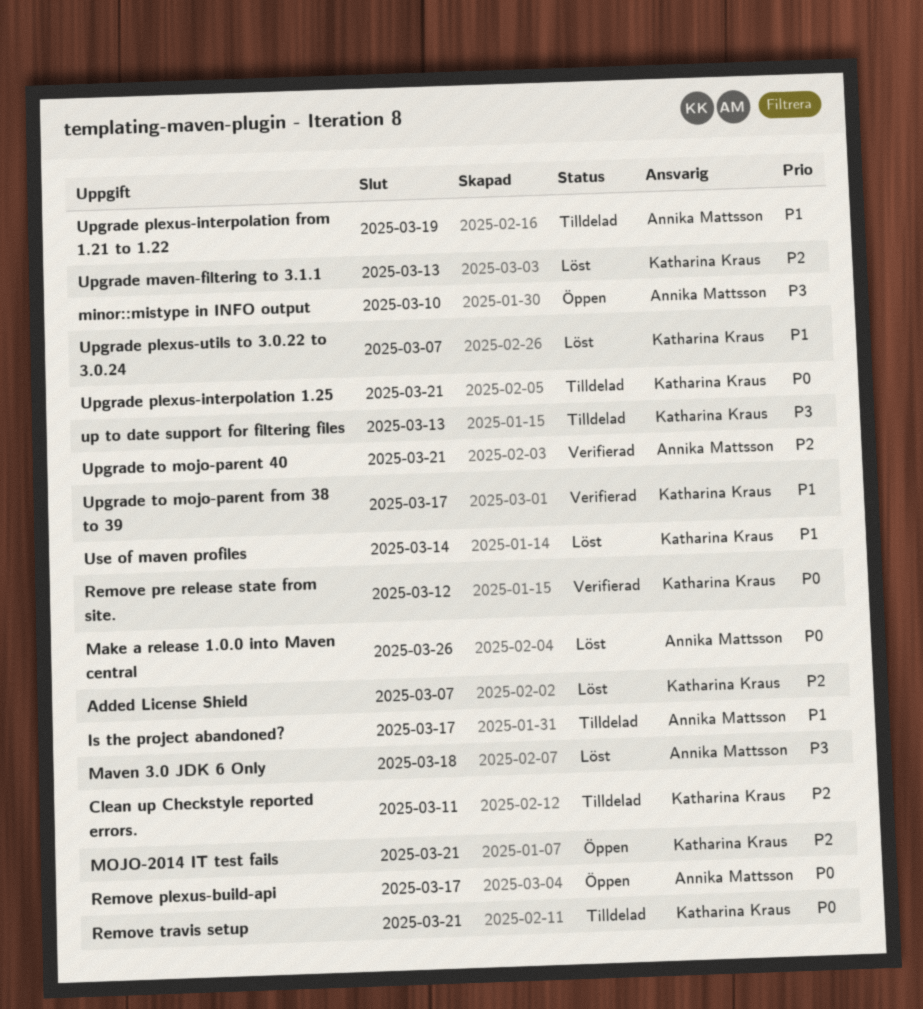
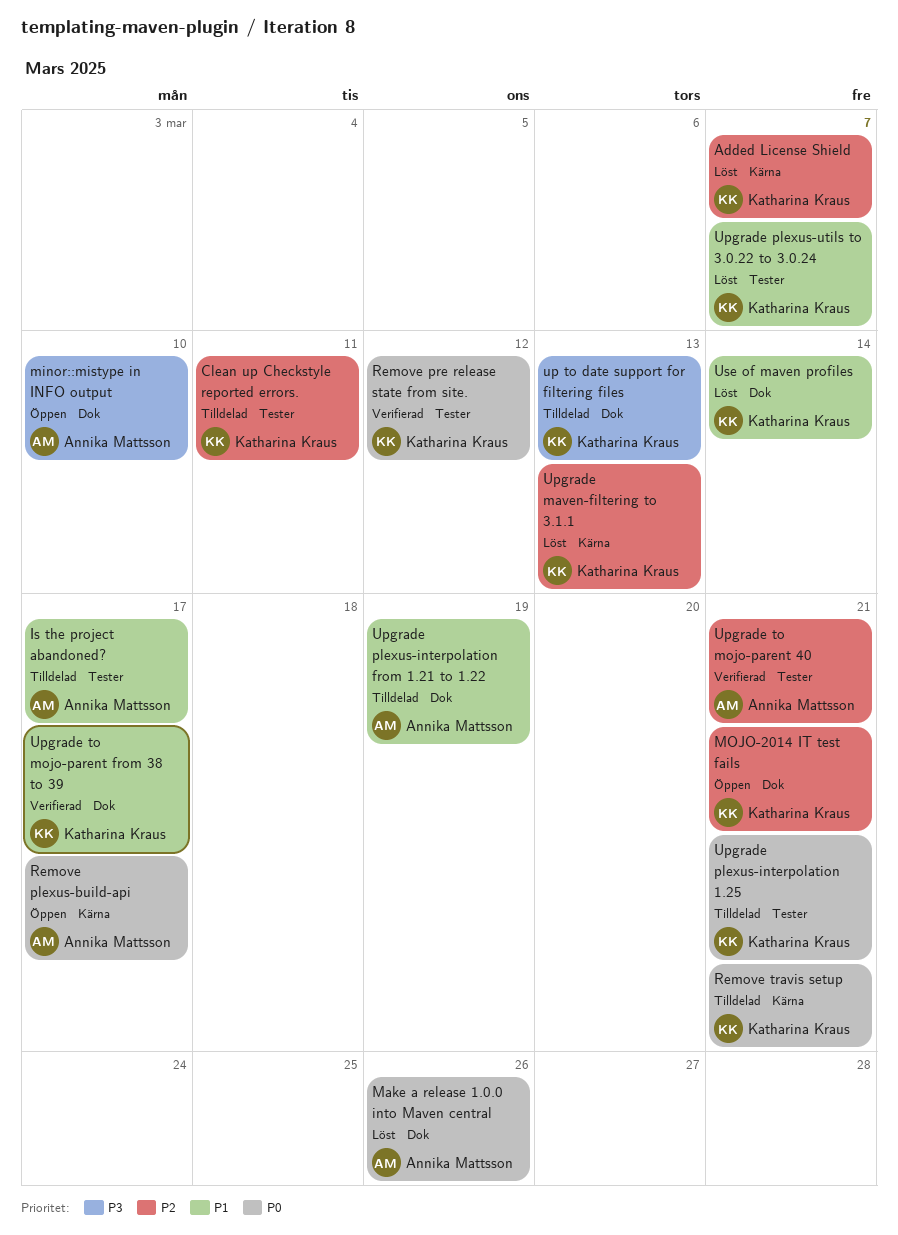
Maven 3.0 JDK 6 Only: present -> none

